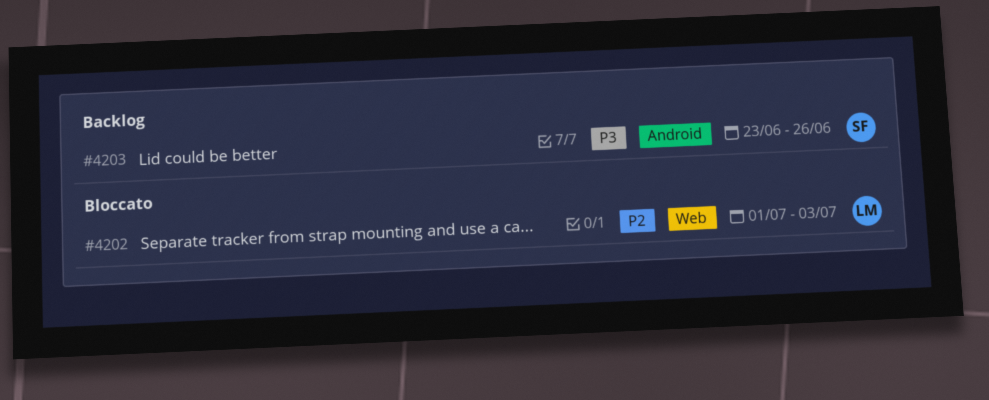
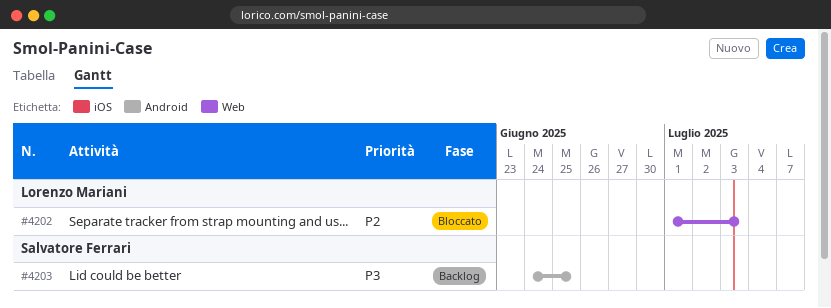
#4203, start: Jun 23 -> Jun 24
#4203, due: Jun 26 -> Jun 25

